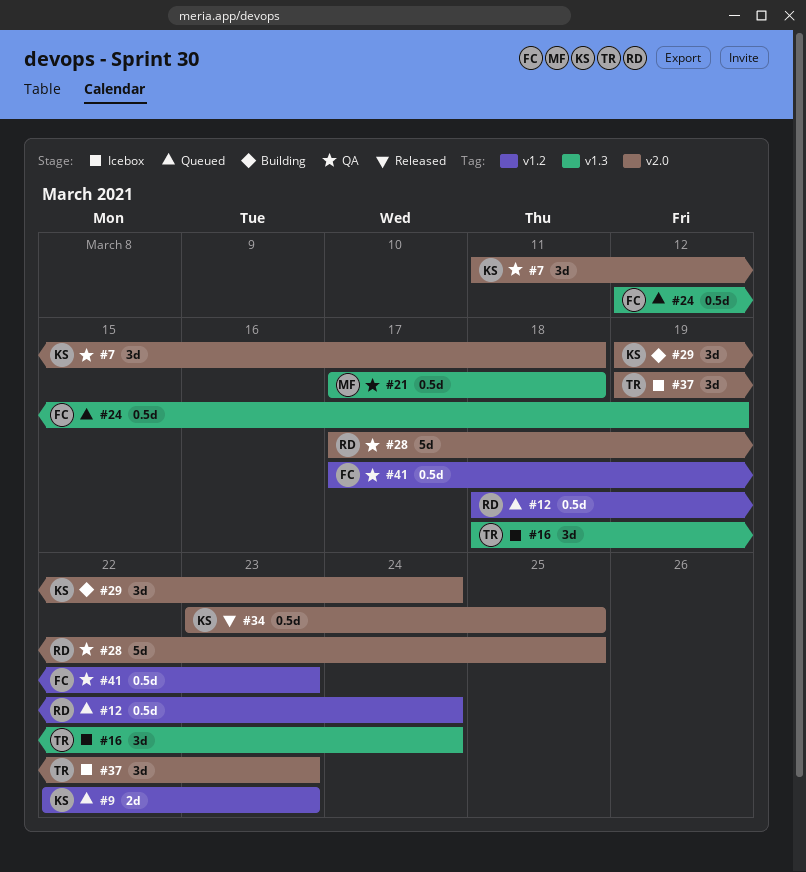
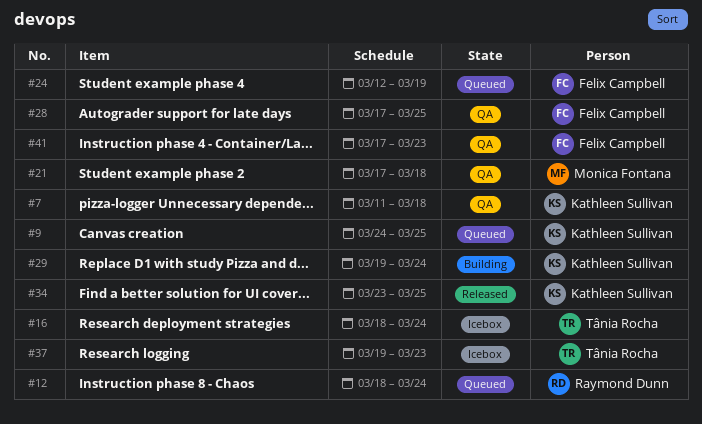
#9, start: Mar 22 -> Mar 24
#9, due: Mar 23 -> Mar 25
#28, owner: Raymond Dunn -> Felix Campbell

